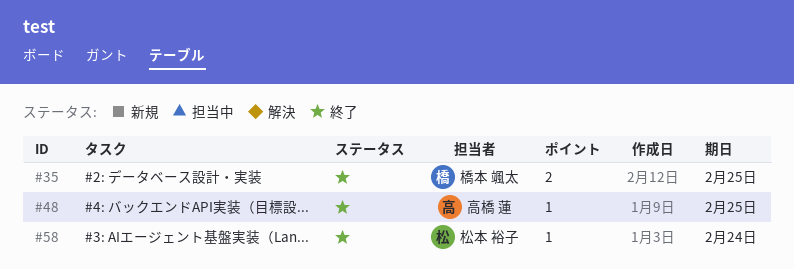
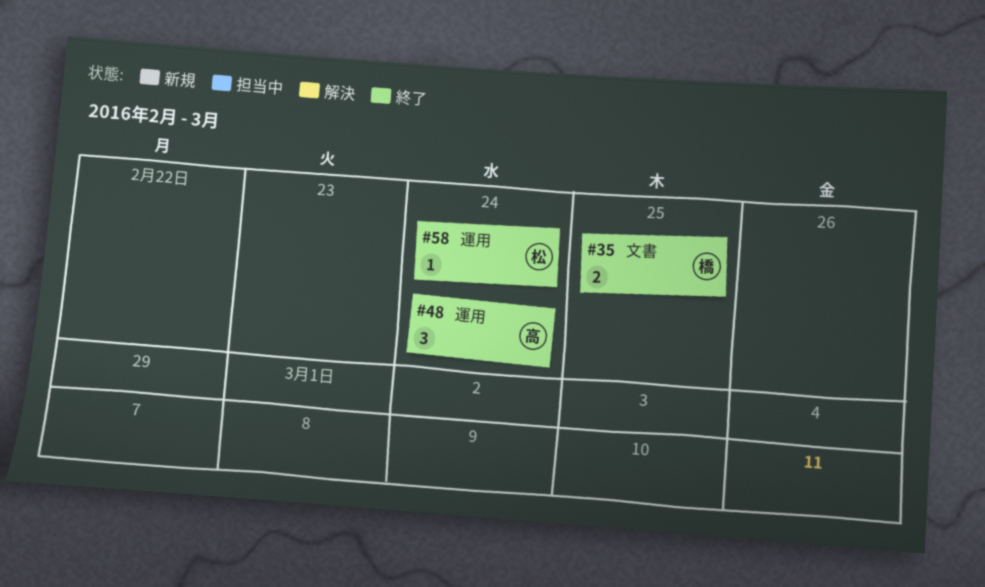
#48, estimate: 1 -> 3
#48, due: Feb 25 -> Feb 24

